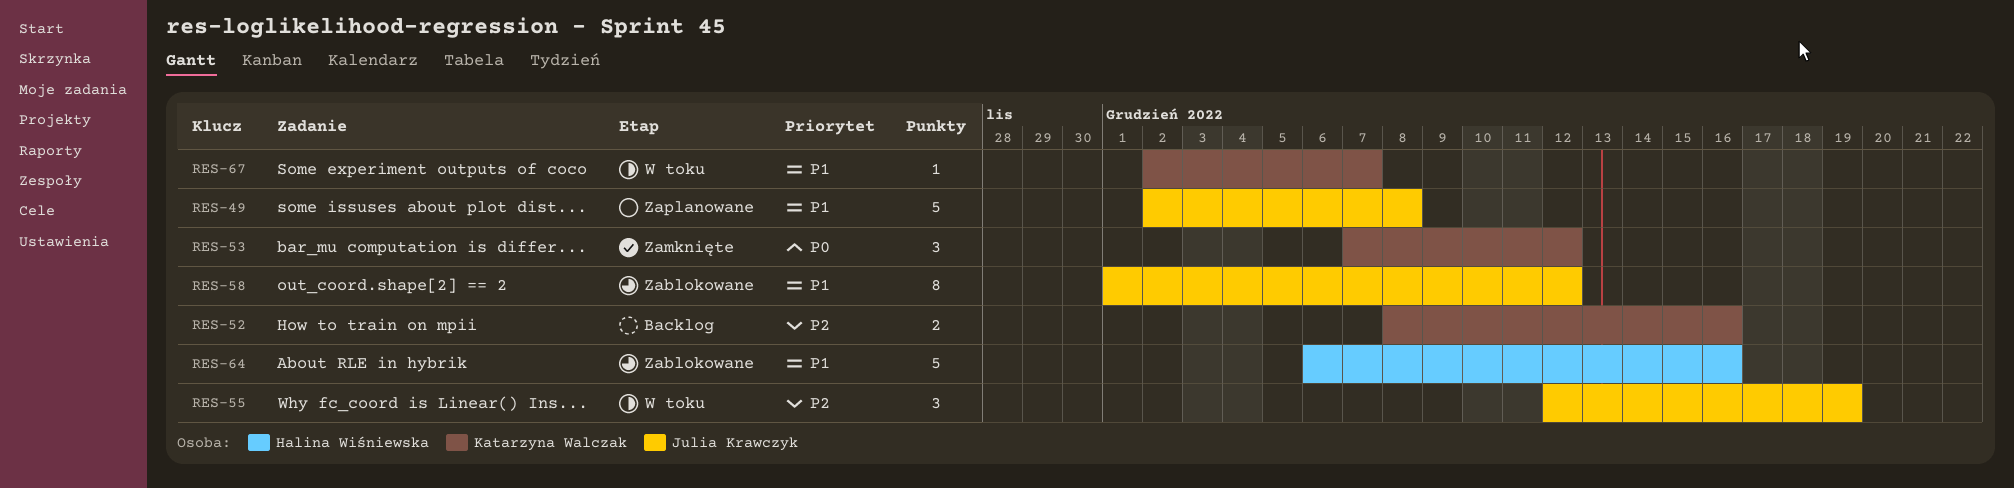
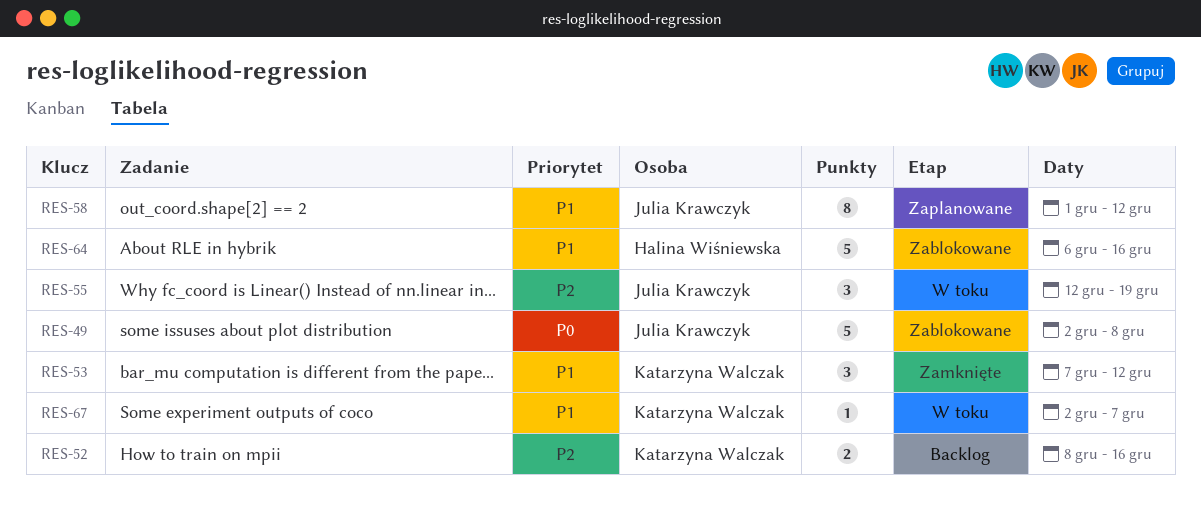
RES-49, status: Zaplanowane -> Zablokowane
RES-49, priority: P1 -> P0
RES-53, priority: P0 -> P1
RES-58, status: Zablokowane -> Zaplanowane

